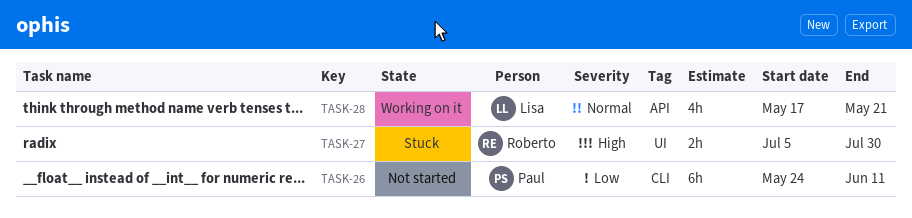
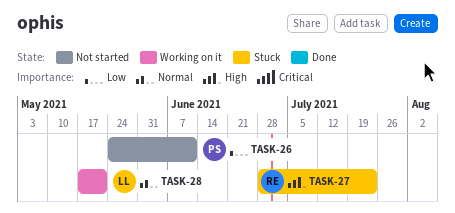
TASK-27, start: Jul 5 -> Jun 28
TASK-27, due: Jul 30 -> Jul 23

